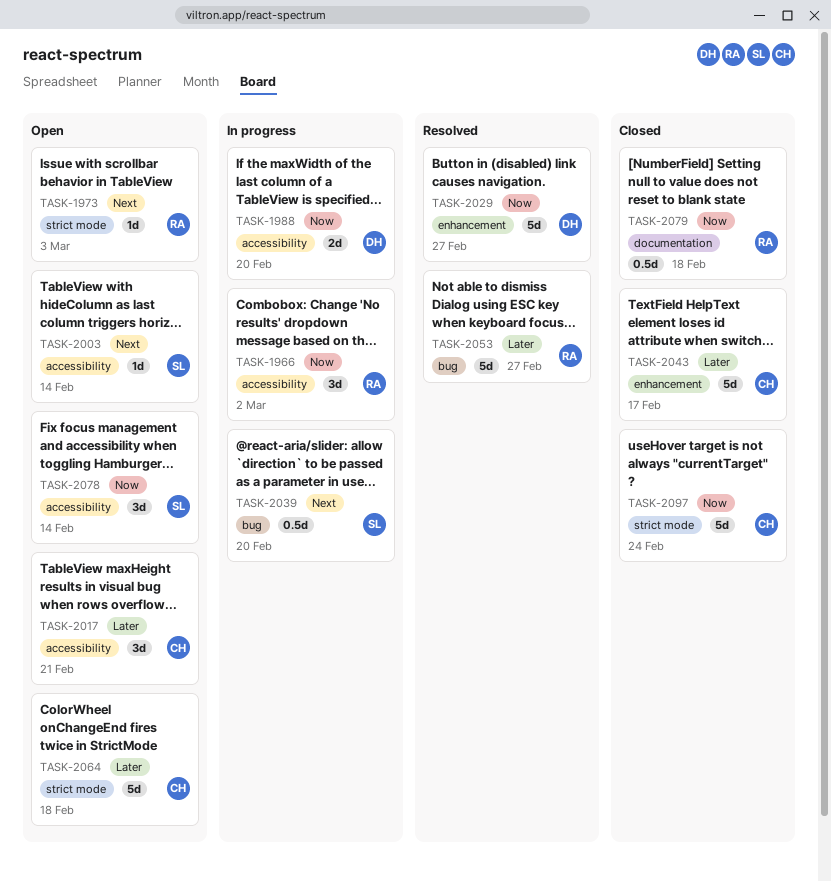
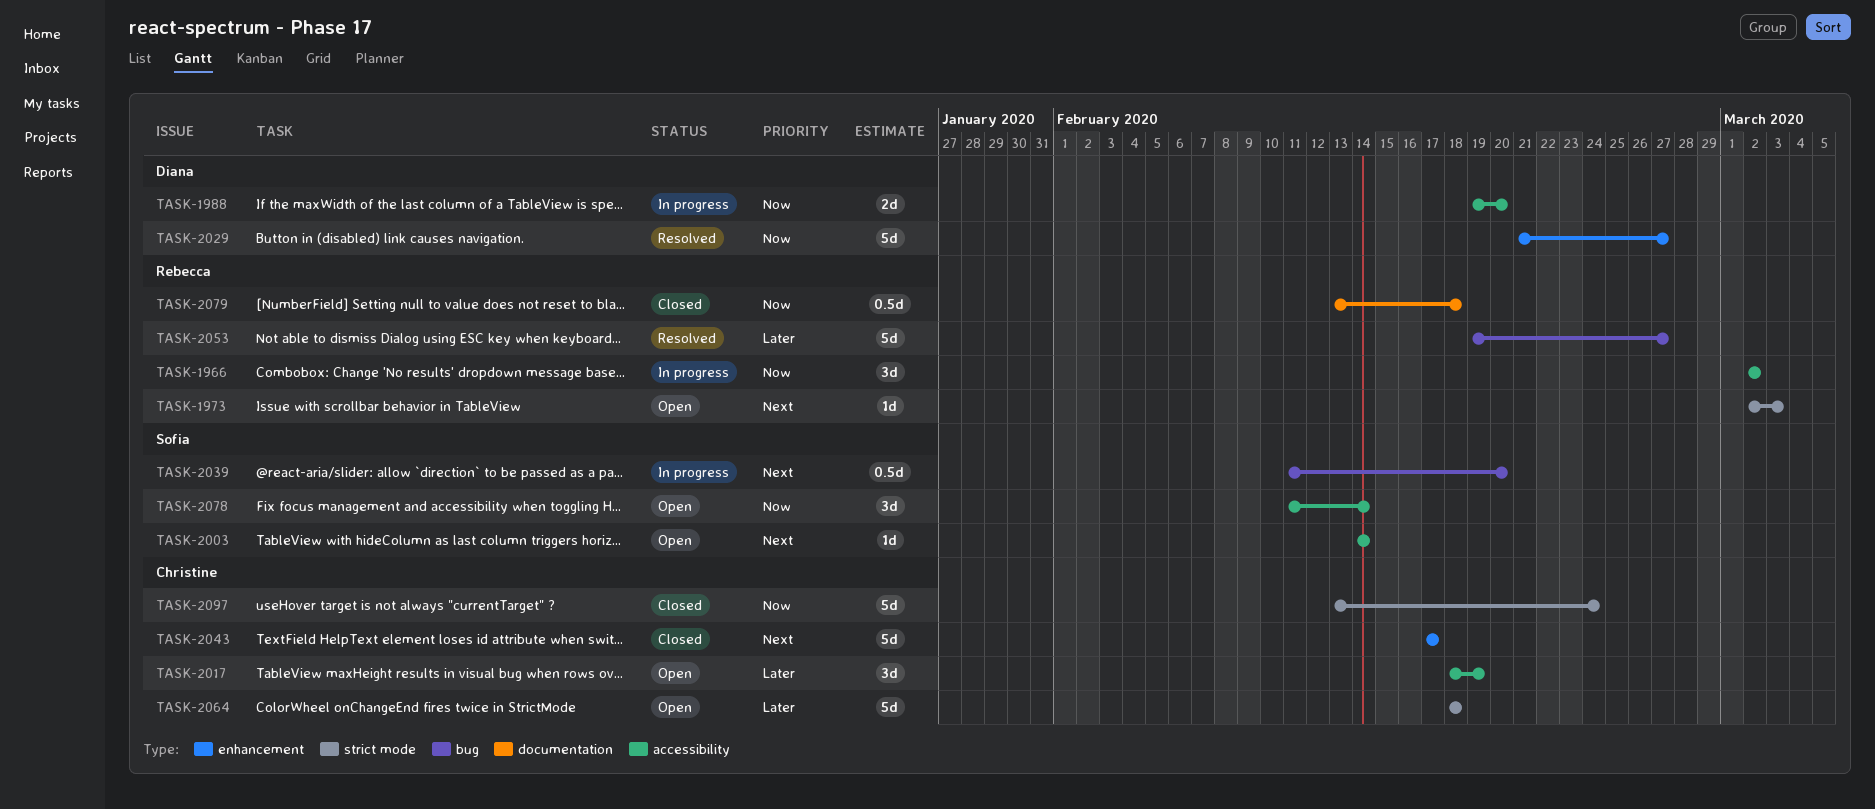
TASK-2017, due: Feb 21 -> Feb 19
TASK-2043, priority: Later -> Next

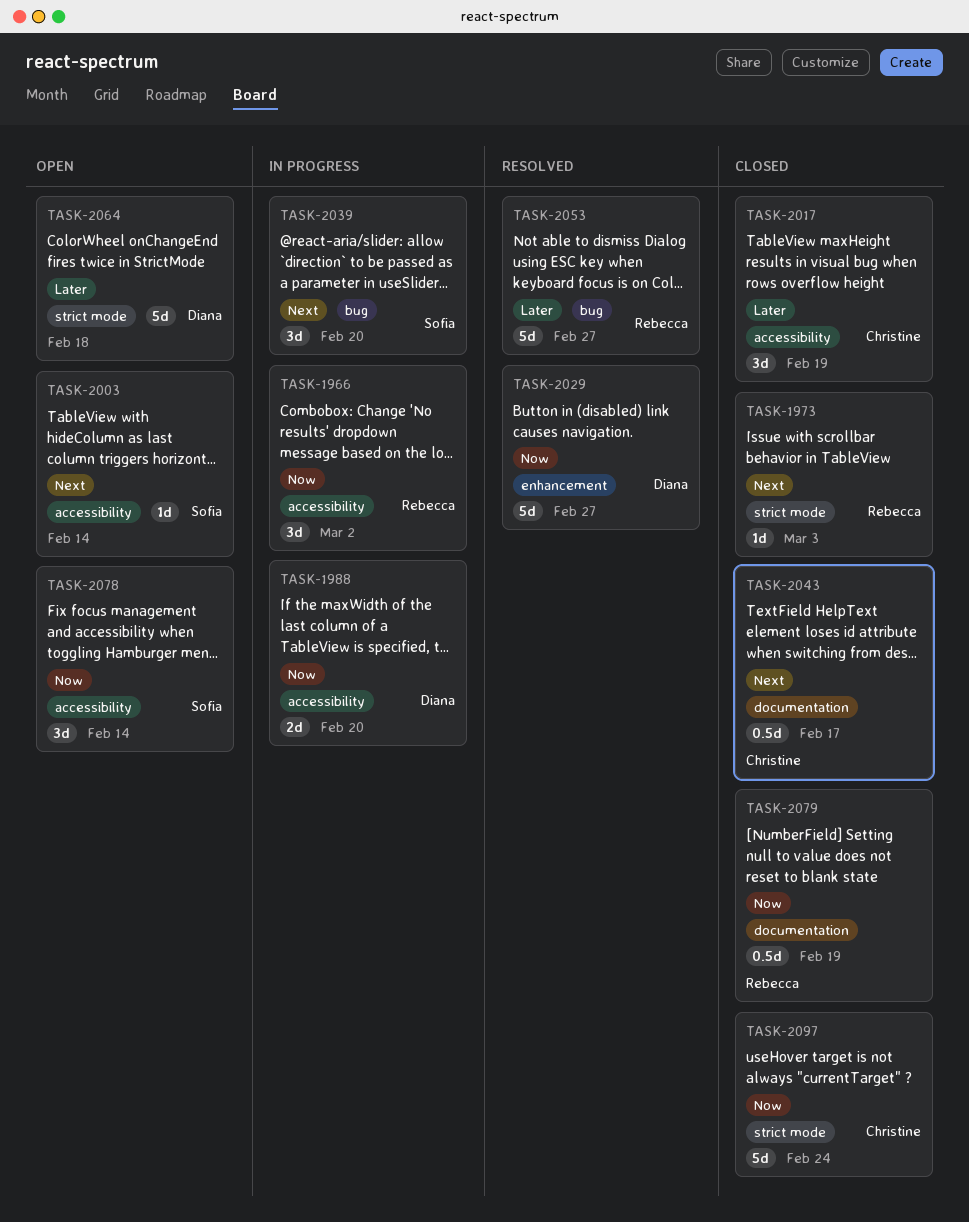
TASK-1973, status: Open -> Closed
TASK-2017, status: Open -> Closed
TASK-2039, estimate: 0.5d -> 3d
TASK-2043, label: enhancement -> documentation
TASK-2043, estimate: 5d -> 0.5d
TASK-2064, owner: Christine -> Diana
TASK-2079, due: Feb 18 -> Feb 19

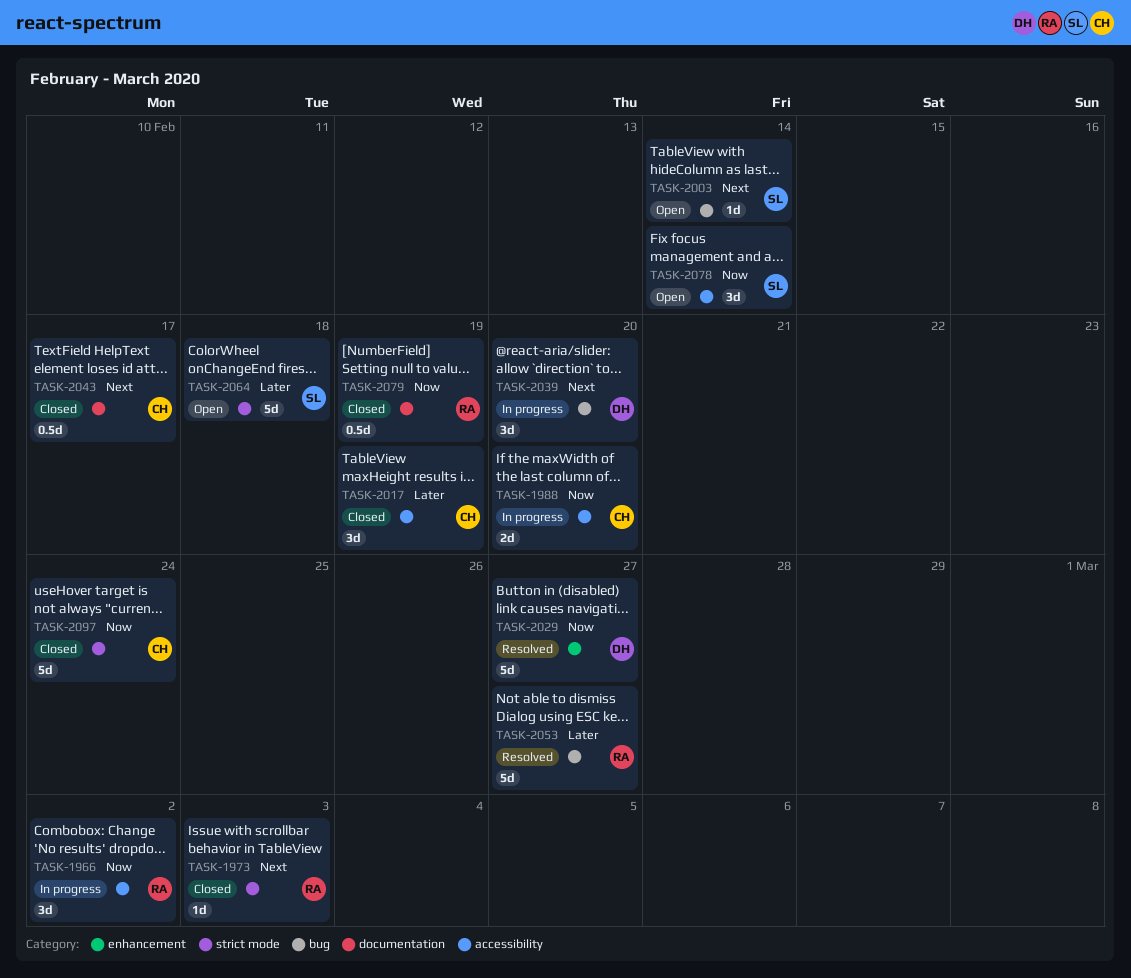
TASK-1988, owner: Diana -> Christine
TASK-2003, label: accessibility -> bug
TASK-2039, owner: Sofia -> Diana
TASK-2064, owner: Diana -> Sofia

